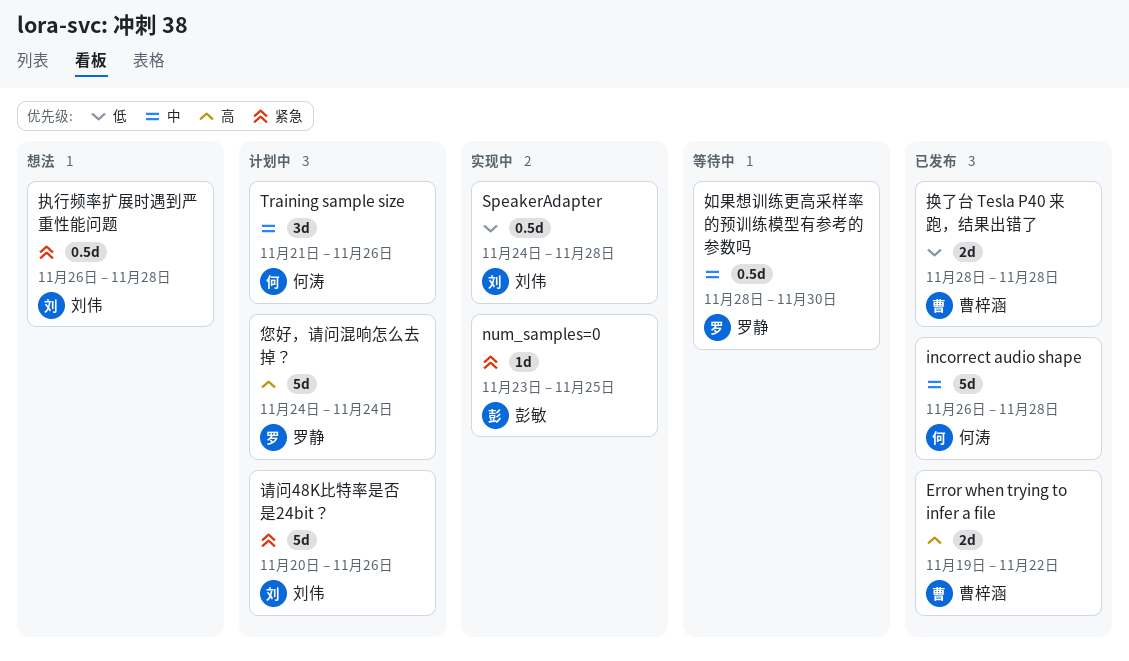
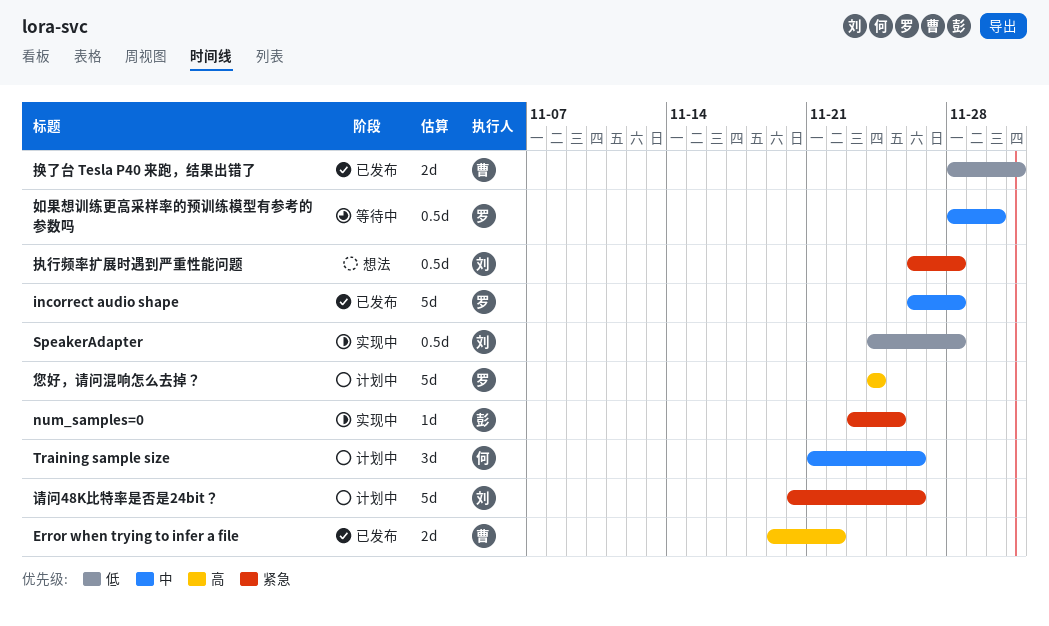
incorrect audio shape, owner: 何涛 -> 罗静
换了台 Tesla P40 来跑，结果出错了, due: Nov 28 -> Dec 1

